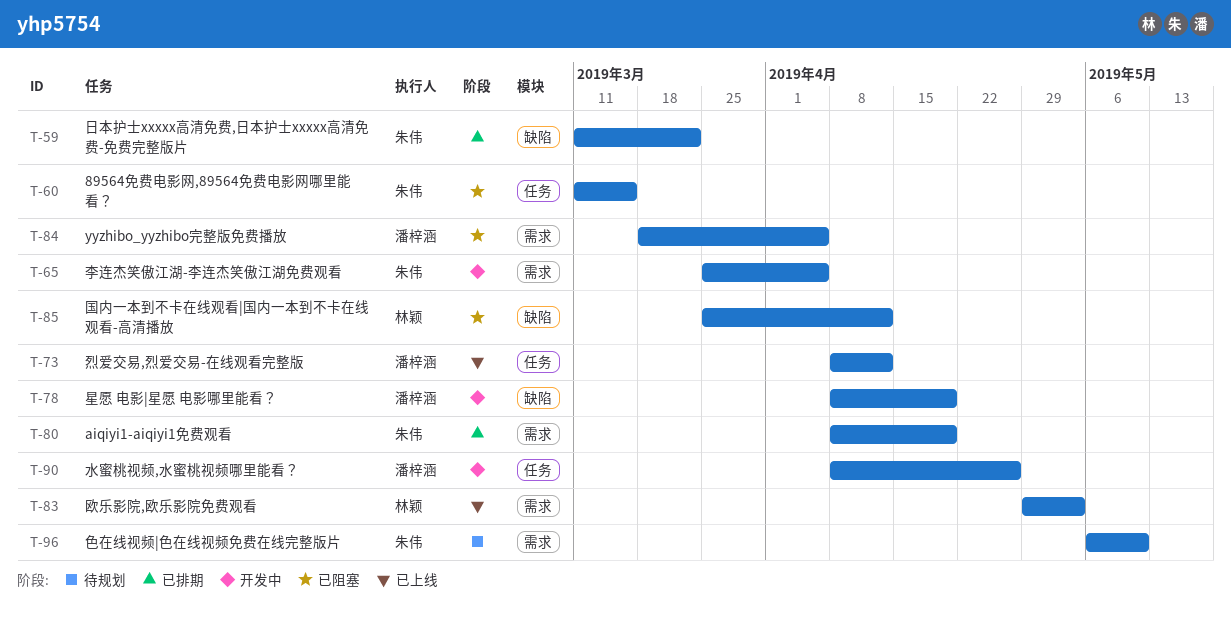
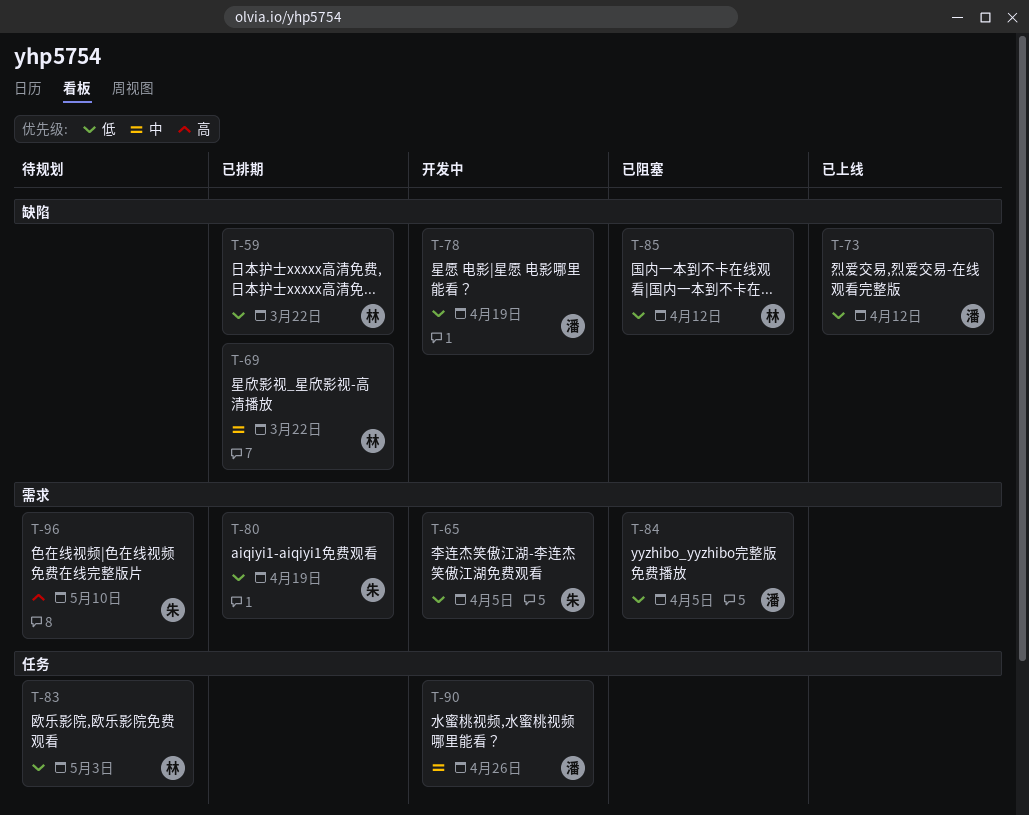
T-59, owner: 朱伟 -> 林颖
T-60: present -> none
T-69: none -> present
T-73, label: 任务 -> 缺陷
T-83, status: 已上线 -> 待规划
T-83, label: 需求 -> 任务

